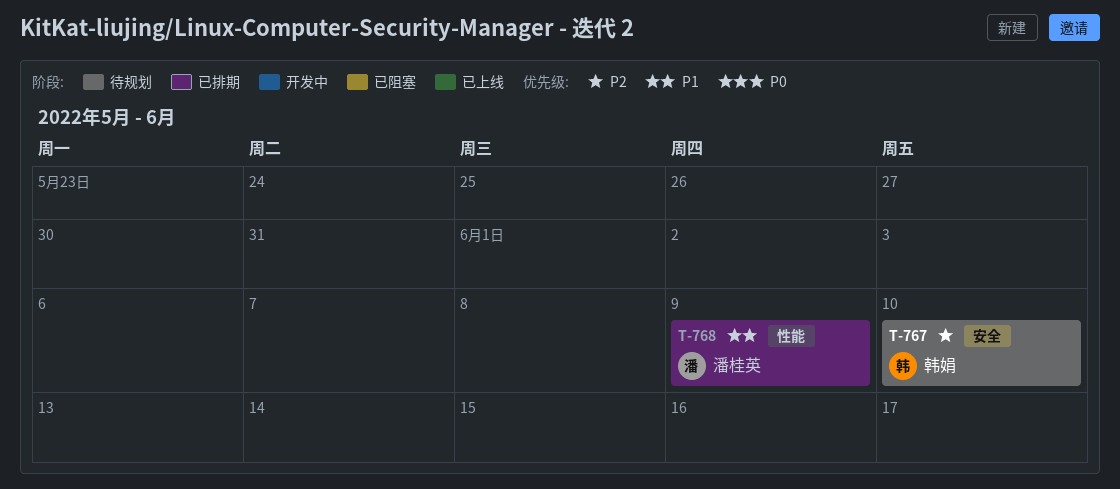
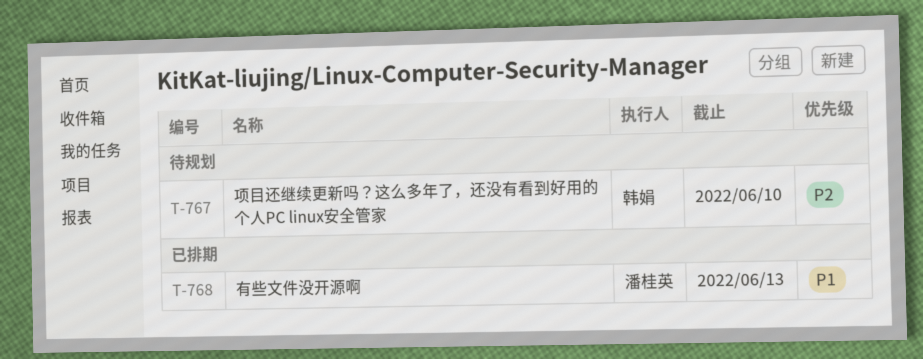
T-768, due: Jun 9 -> Jun 13

